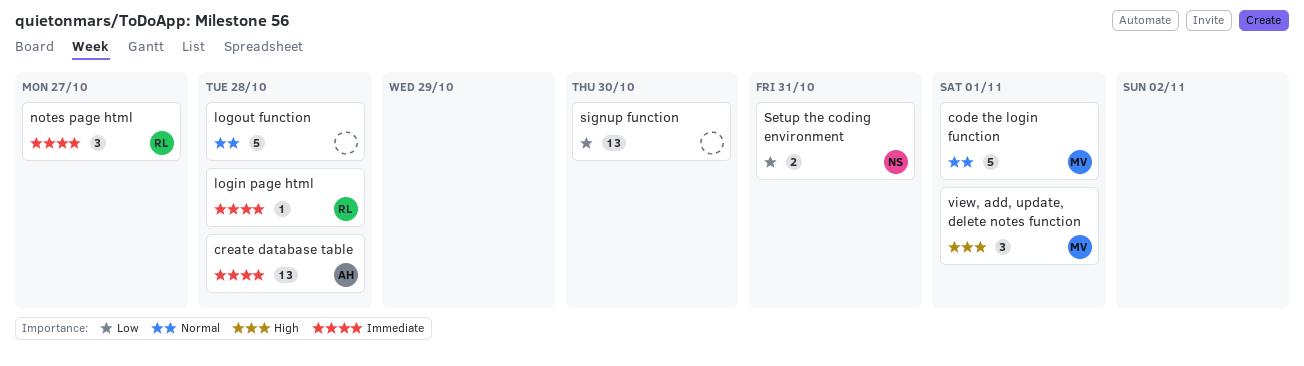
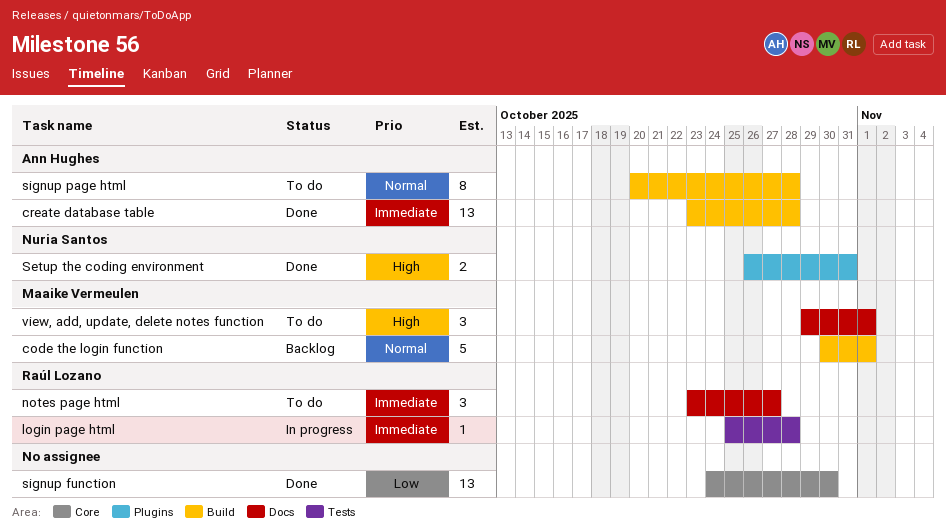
logout function: present -> none
Setup the coding environment, priority: Low -> High
signup page html: none -> present

